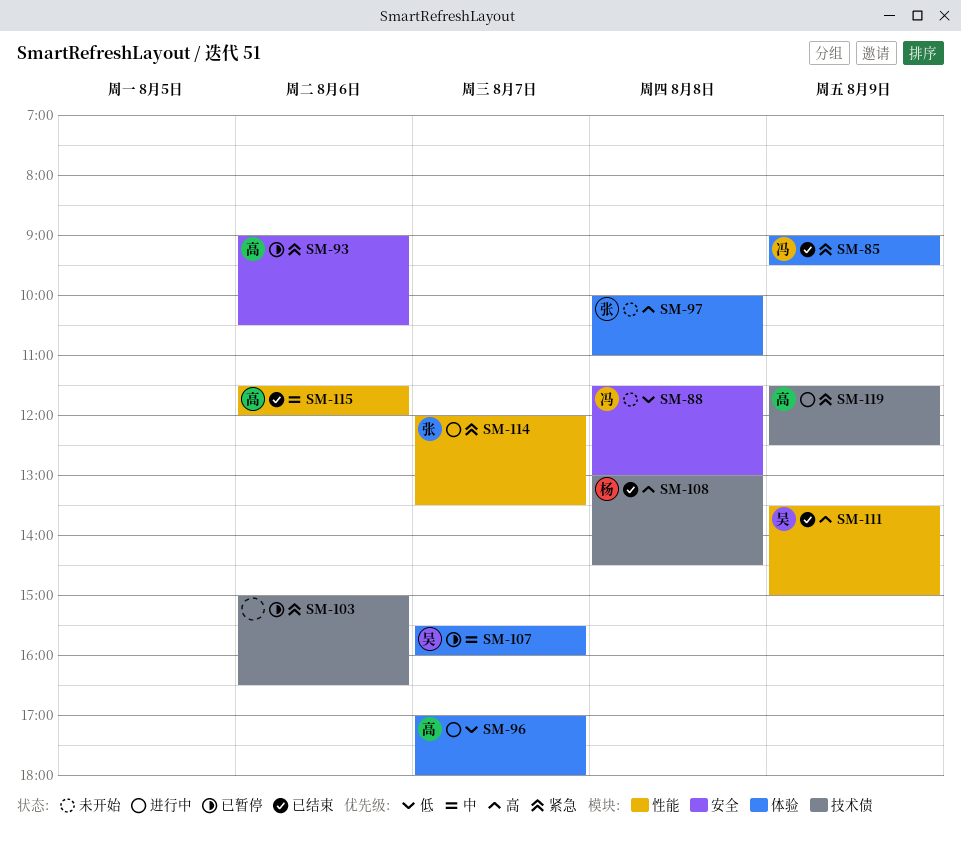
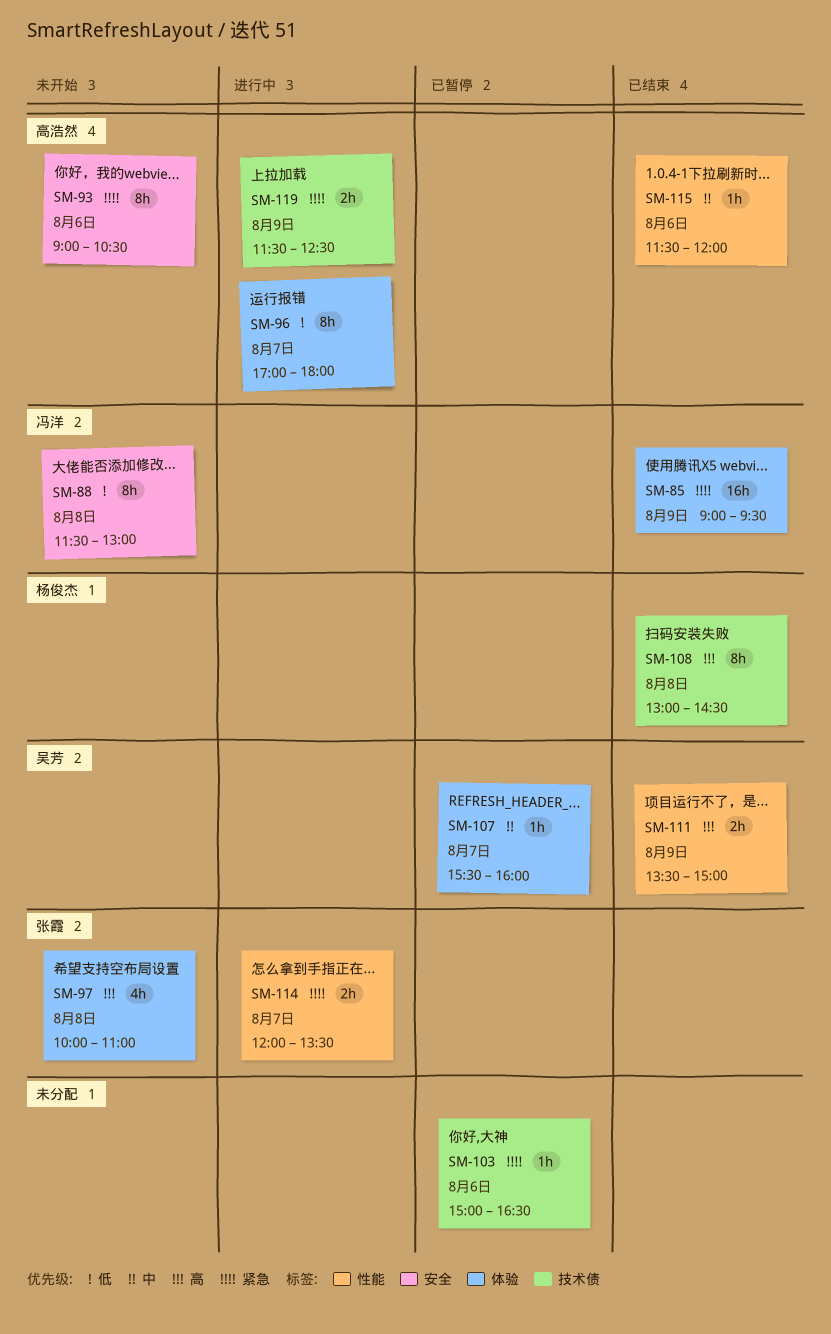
SM-93, status: 已暂停 -> 未开始

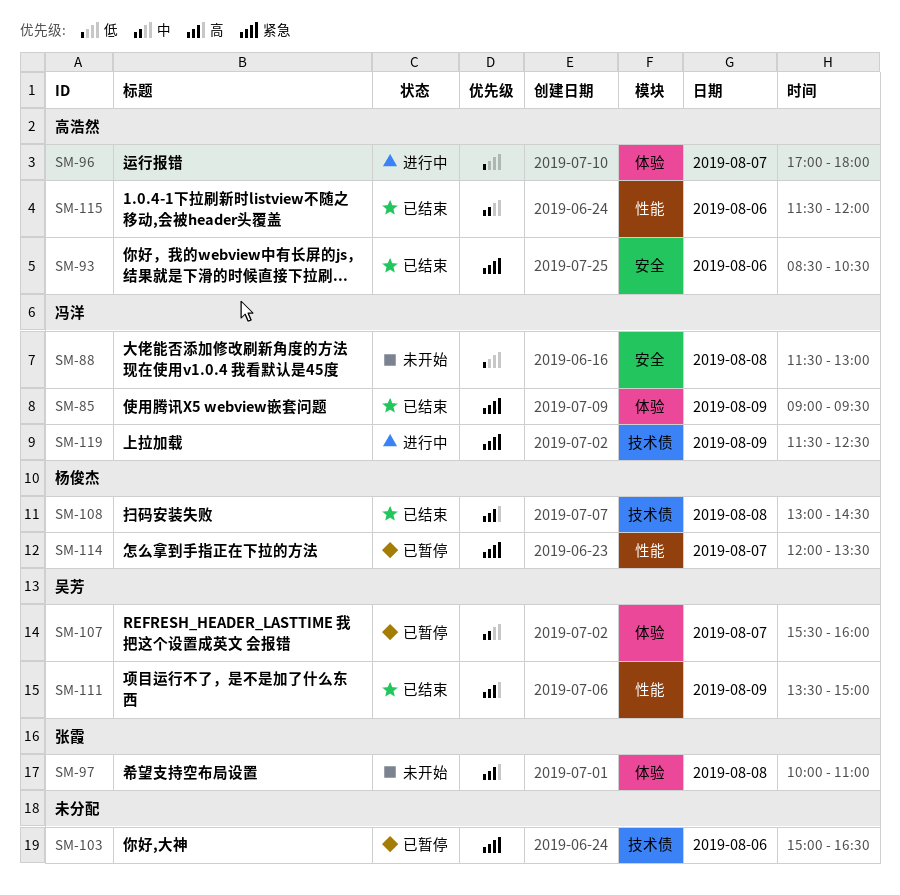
SM-93, status: 未开始 -> 已结束
SM-93, begins: 09:00 -> 08:30
SM-114, status: 进行中 -> 已暂停
SM-114, owner: 张霞 -> 杨俊杰
SM-119, owner: 高浩然 -> 冯洋

